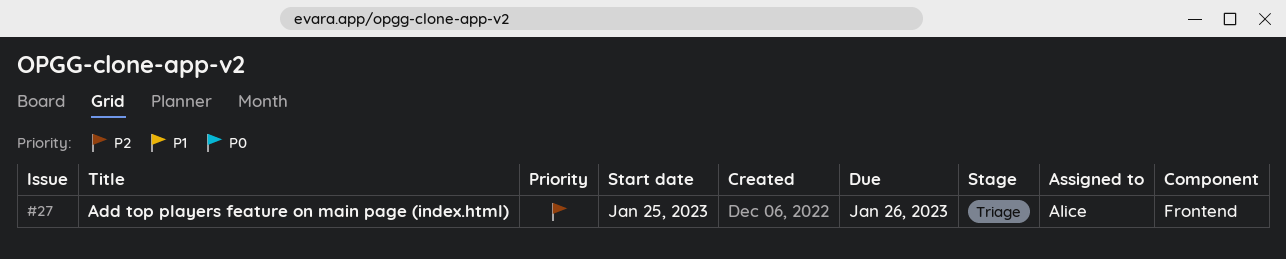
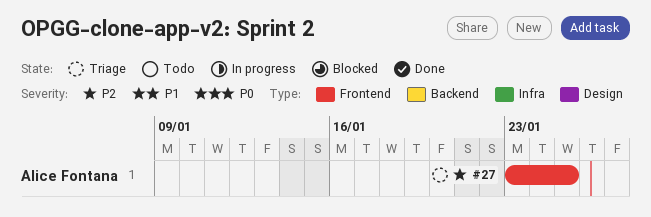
#27, start: Jan 25 -> Jan 23
#27, due: Jan 26 -> Jan 25

